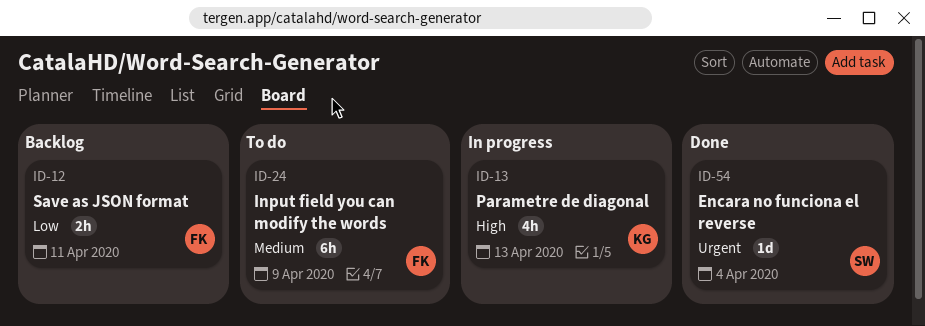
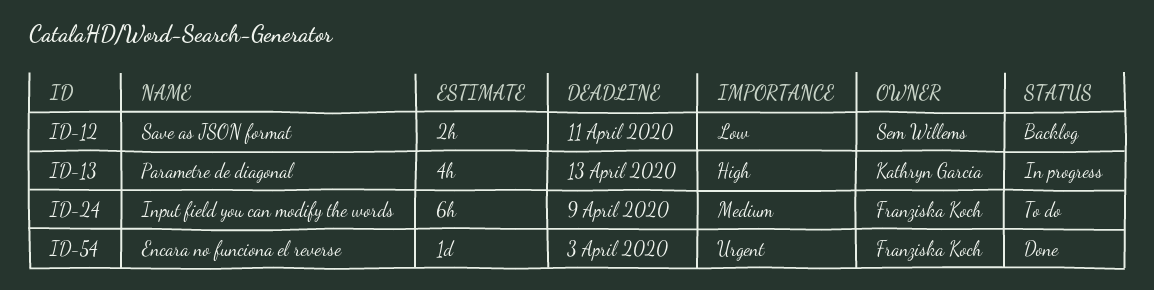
ID-12, owner: Franziska Koch -> Sem Willems
ID-54, owner: Sem Willems -> Franziska Koch
ID-54, due: Apr 4 -> Apr 3

